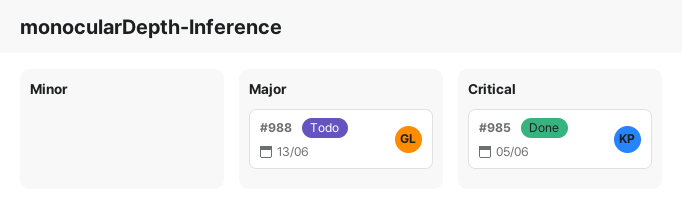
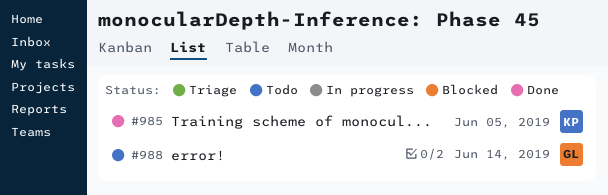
#988, due: Jun 13 -> Jun 14

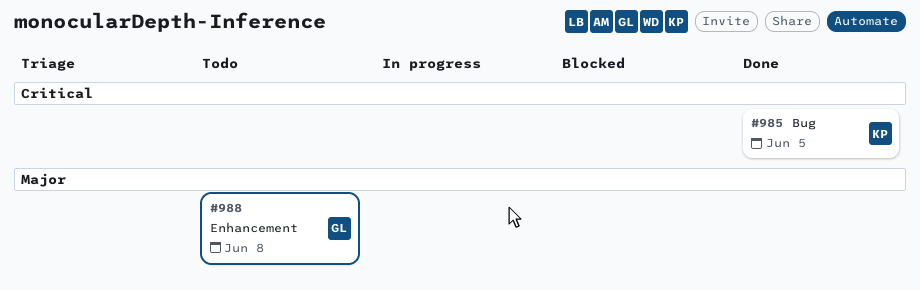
#988, due: Jun 14 -> Jun 8

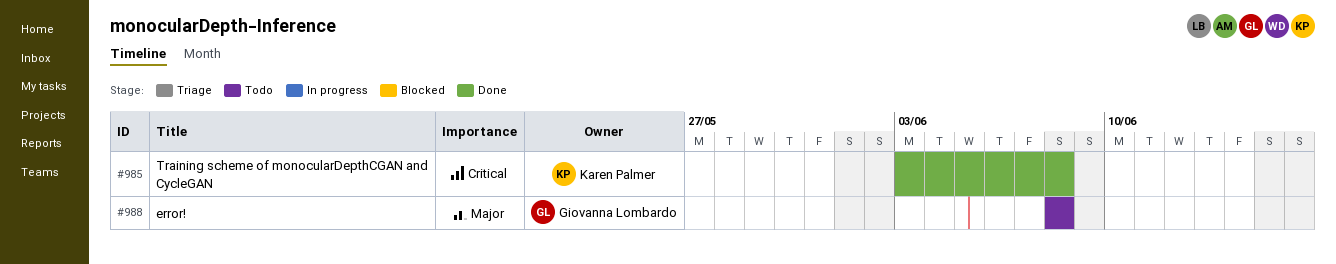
#985, due: Jun 5 -> Jun 8

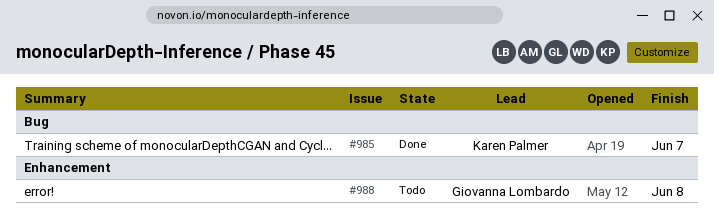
#985, due: Jun 8 -> Jun 7

